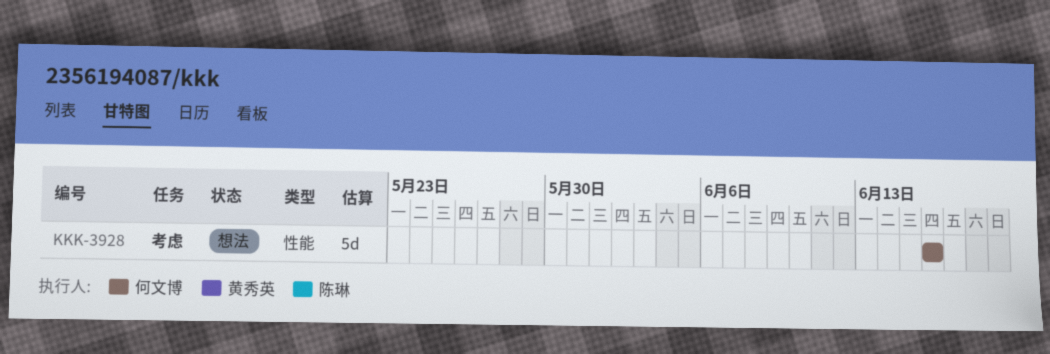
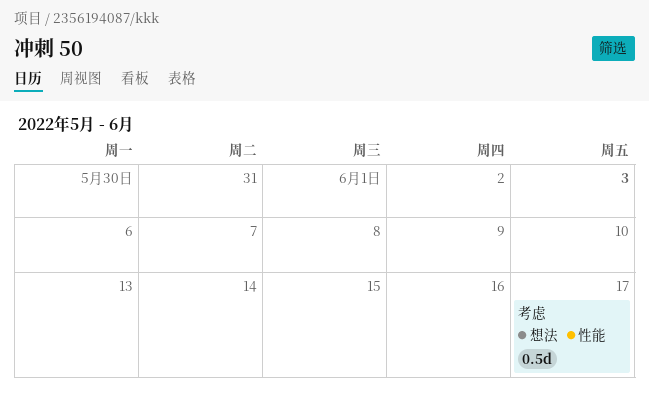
考虑, estimate: 5d -> 0.5d
考虑, due: Jun 16 -> Jun 17

